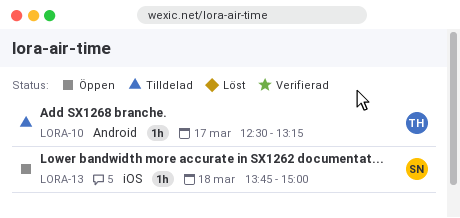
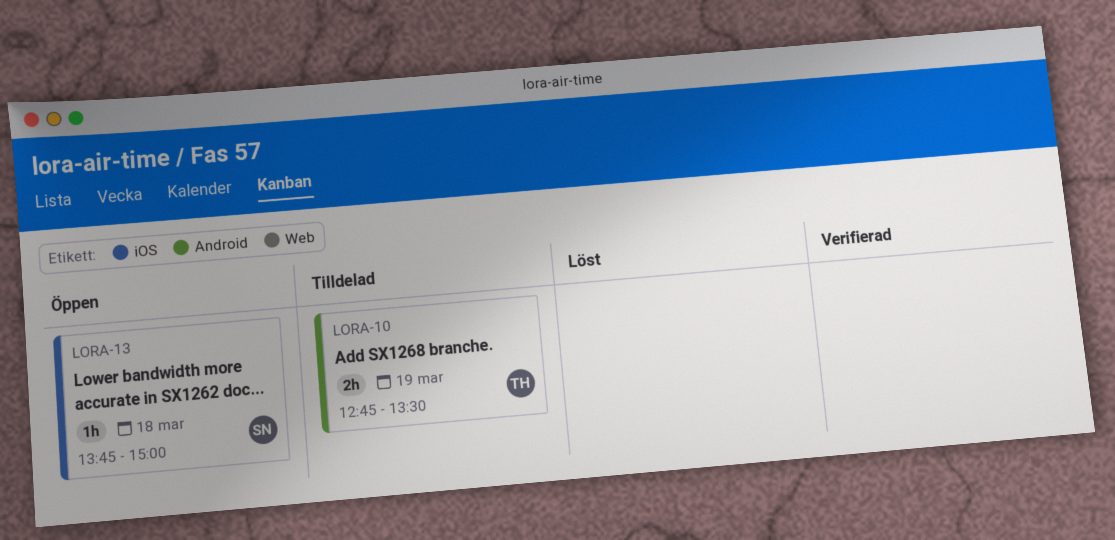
LORA-10, estimate: 1h -> 2h
LORA-10, day: Mar 17 -> Mar 19
LORA-10, begins: 12:30 -> 12:45
LORA-10, ends: 13:15 -> 13:30

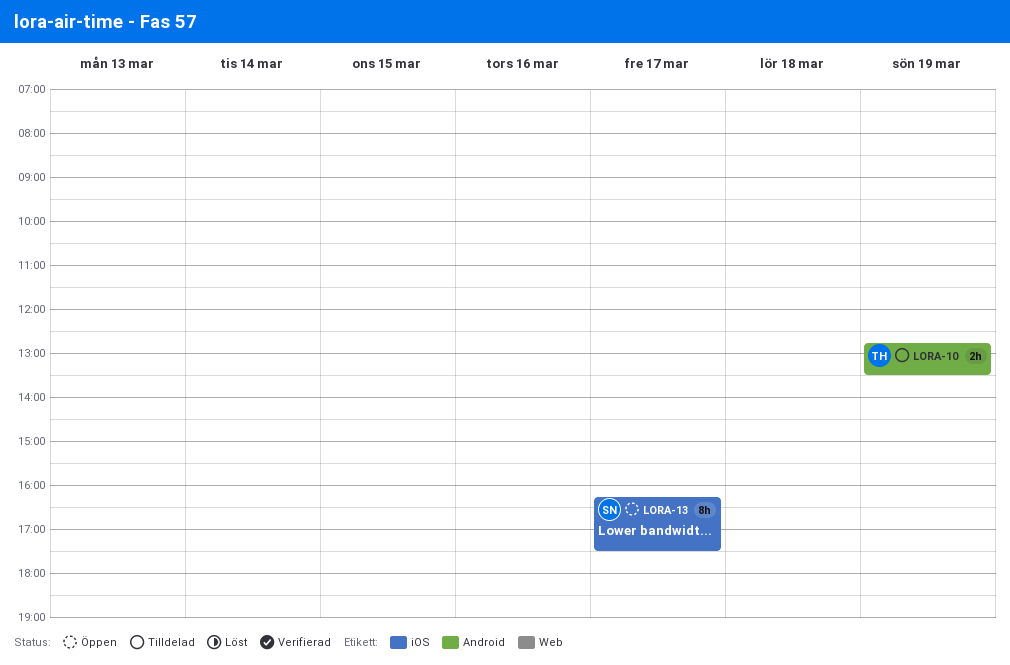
LORA-13, estimate: 1h -> 8h
LORA-13, day: Mar 18 -> Mar 17
LORA-13, begins: 13:45 -> 16:15
LORA-13, ends: 15:00 -> 17:30

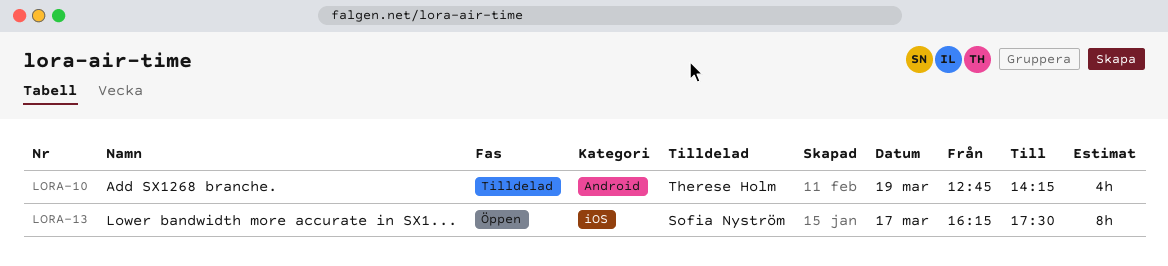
LORA-10, estimate: 2h -> 4h
LORA-10, ends: 13:30 -> 14:15

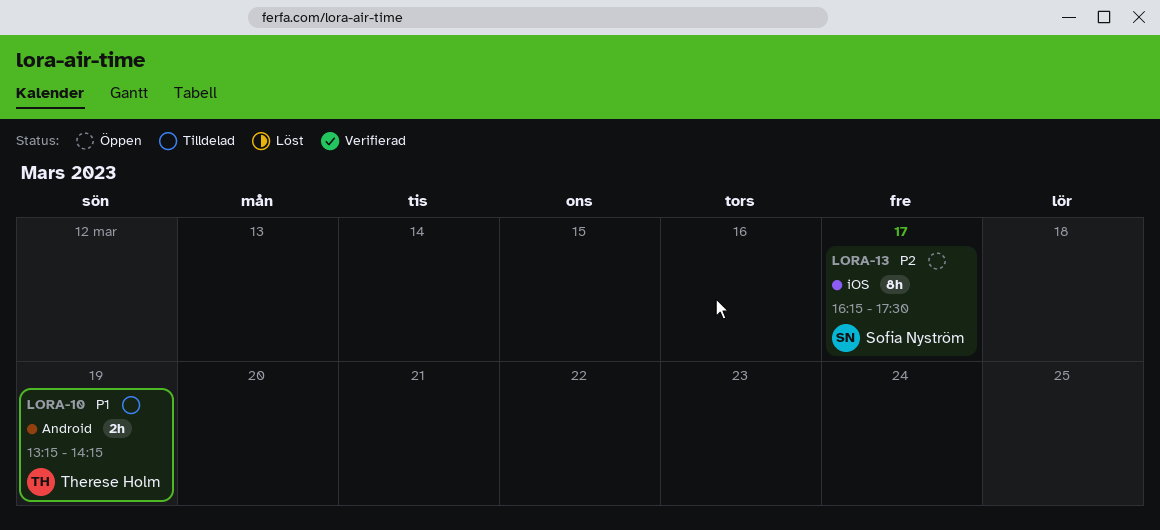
LORA-10, estimate: 4h -> 2h
LORA-10, begins: 12:45 -> 13:15

